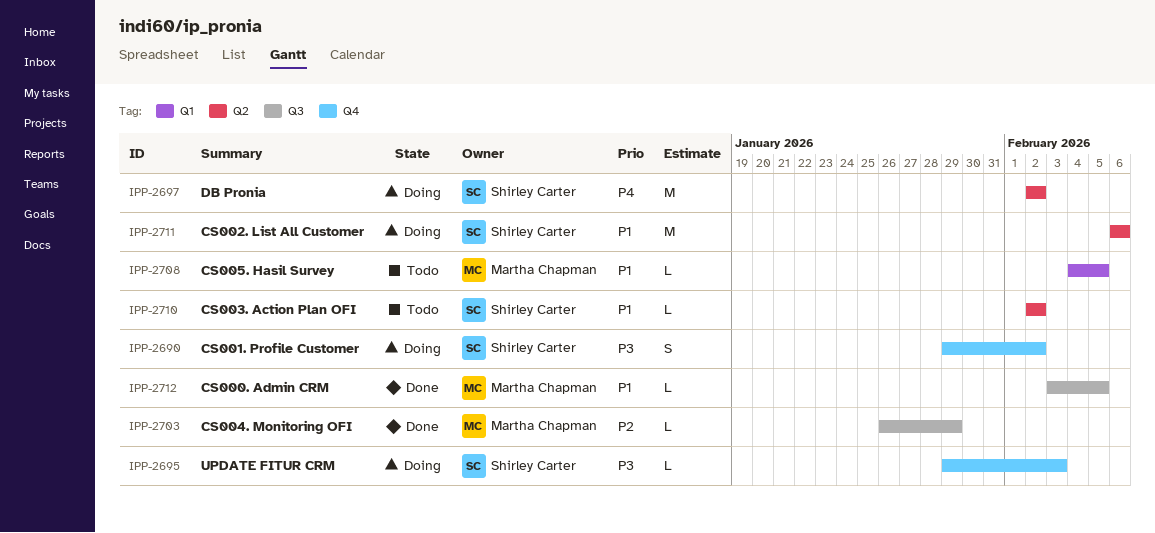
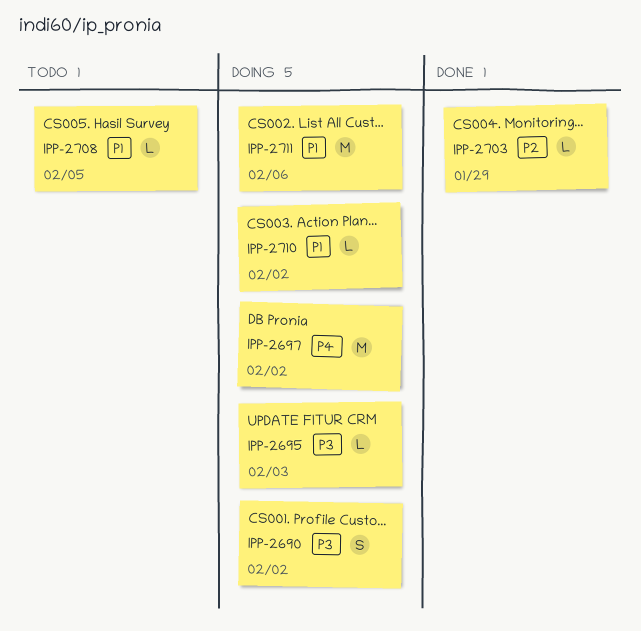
IPP-2710, status: Todo -> Doing
IPP-2712: present -> none

